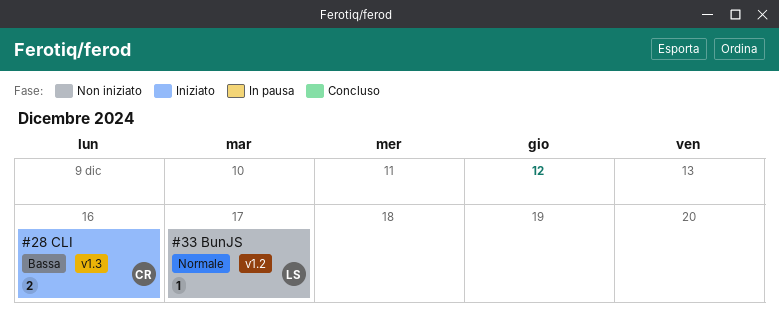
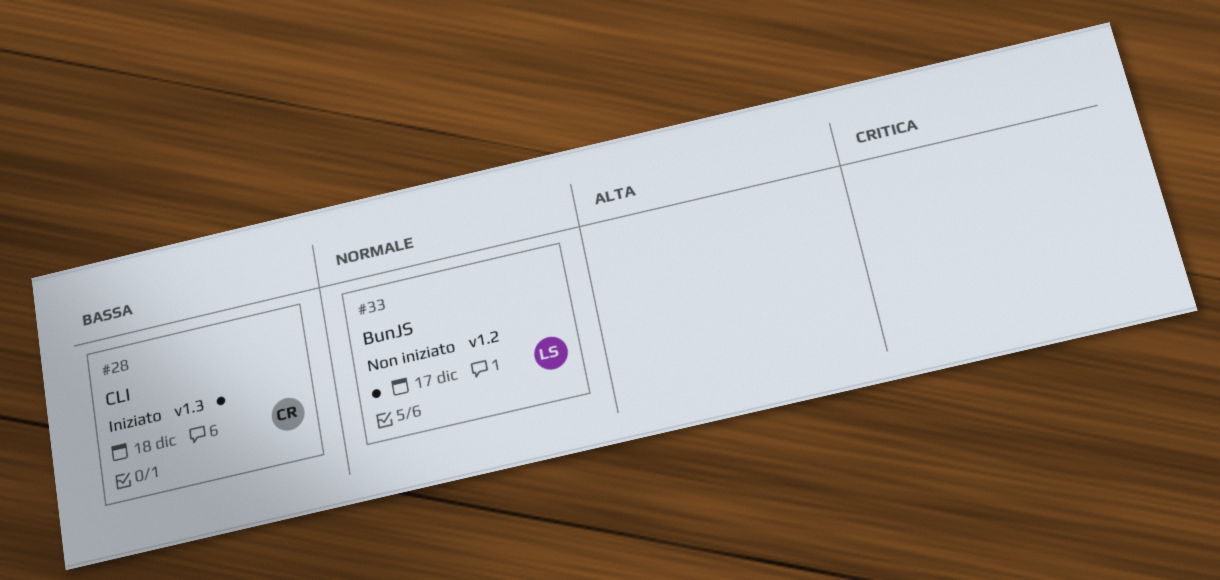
#28, estimate: 2 -> 1
#28, due: Dec 16 -> Dec 18

